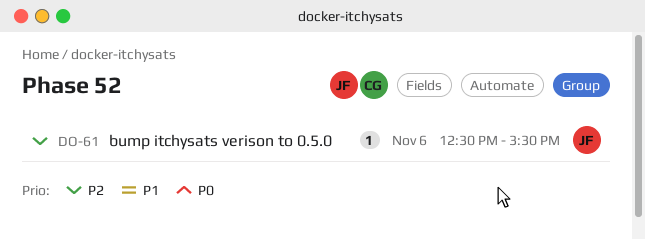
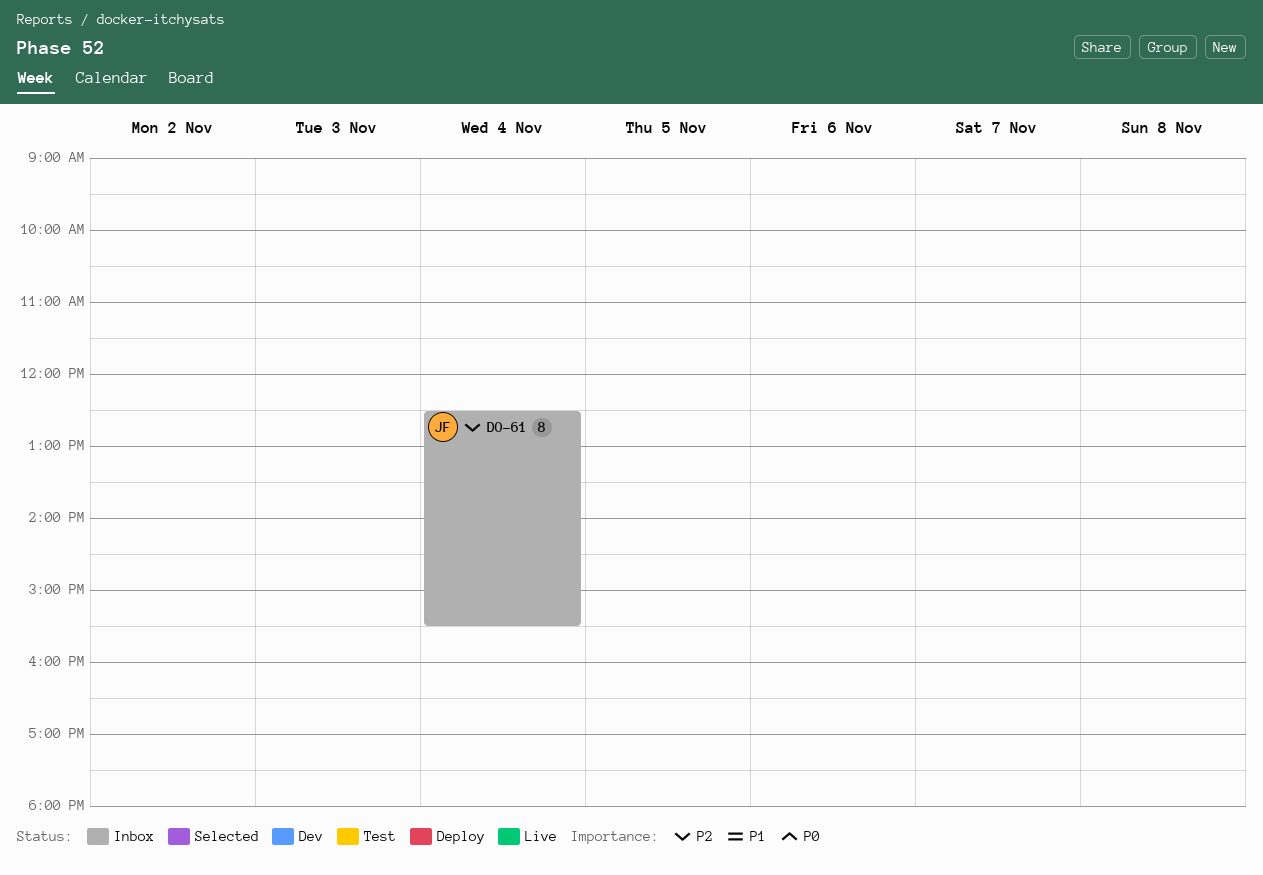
DO-61, estimate: 1 -> 8
DO-61, day: Nov 6 -> Nov 4

